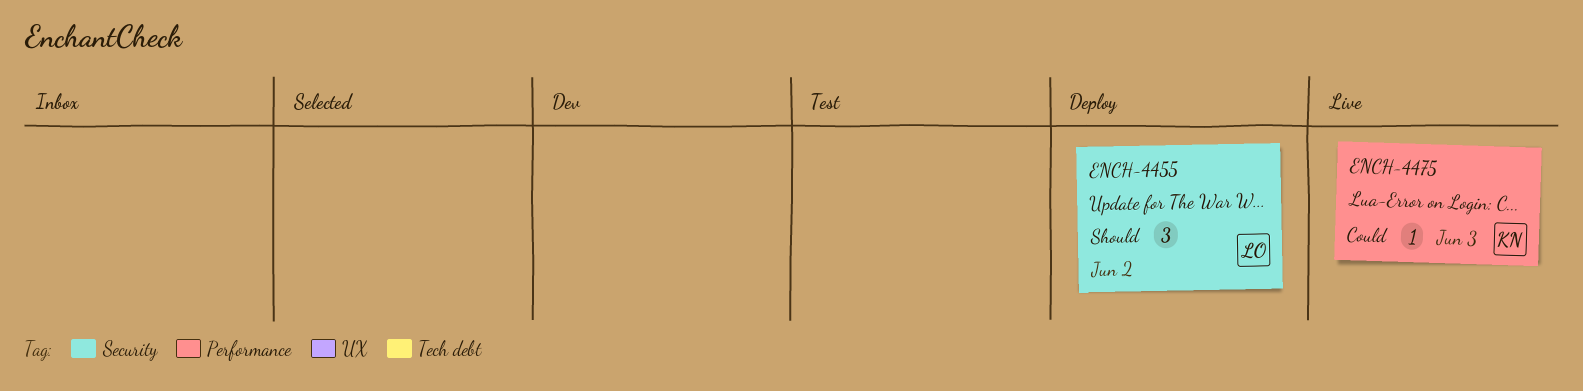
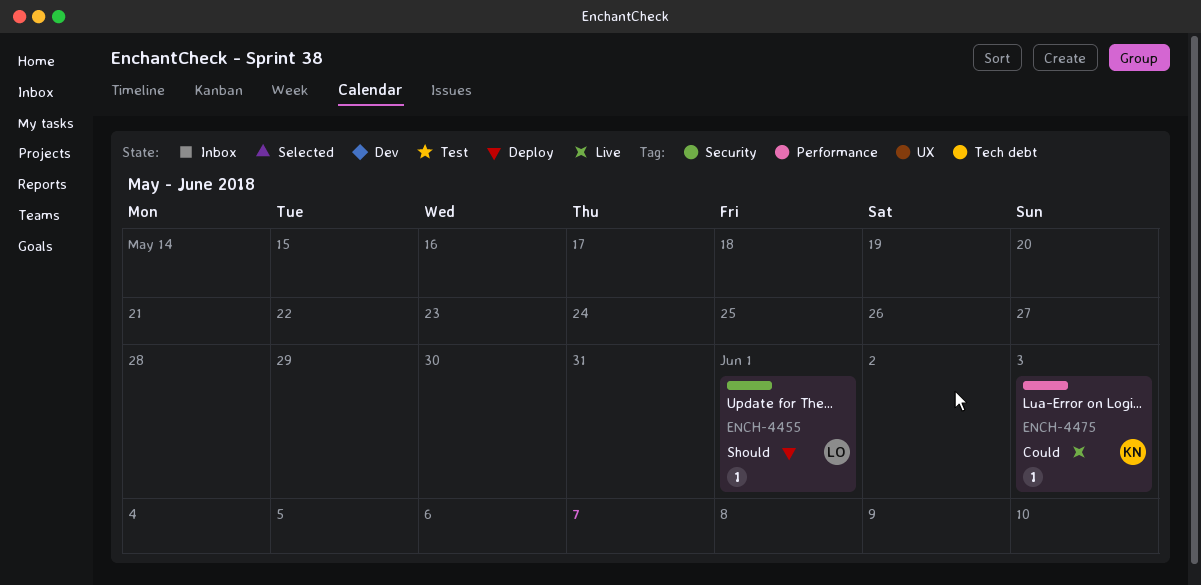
ENCH-4455, estimate: 3 -> 1
ENCH-4455, due: Jun 2 -> Jun 1

